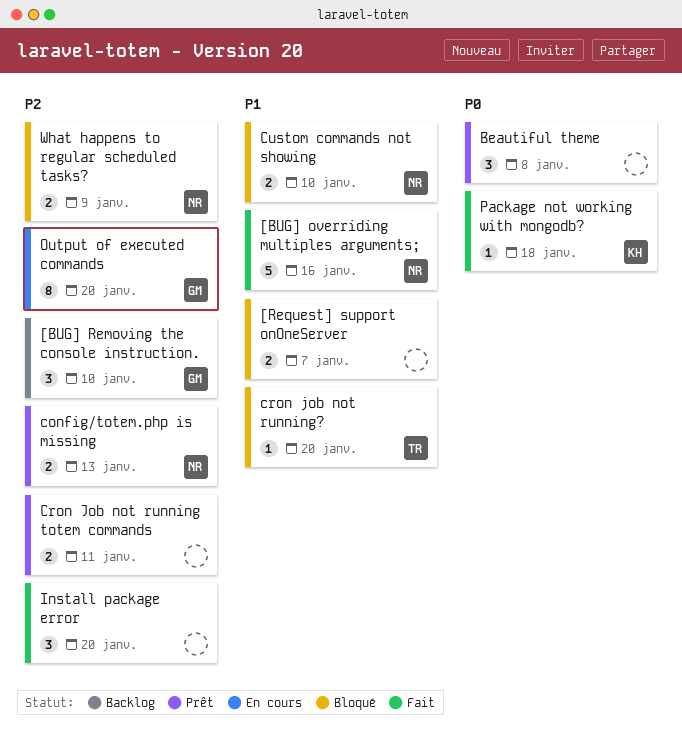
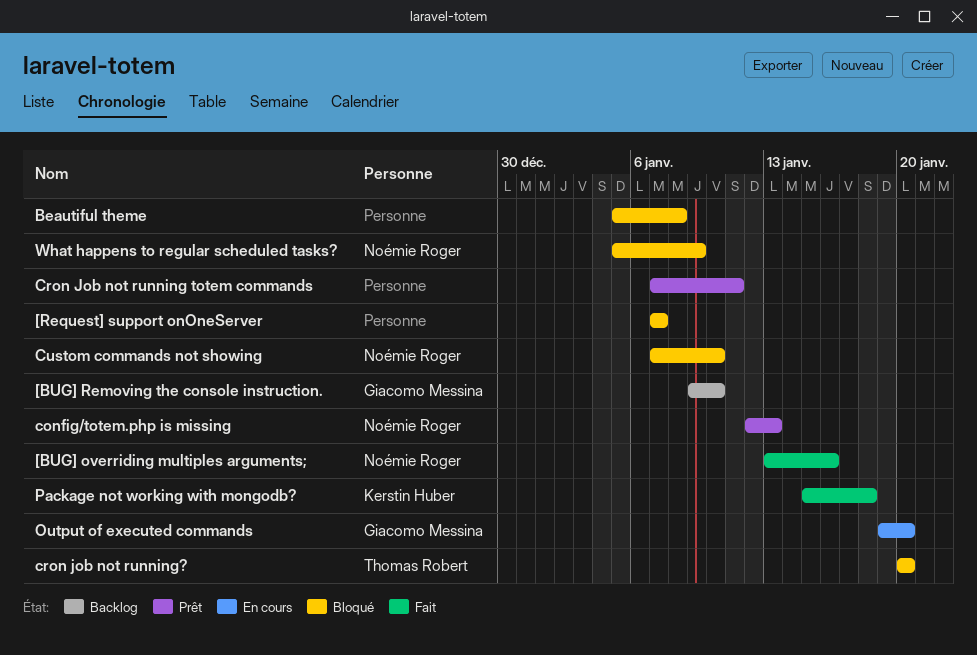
Beautiful theme, status: Prêt -> Bloqué
Install package error: present -> none

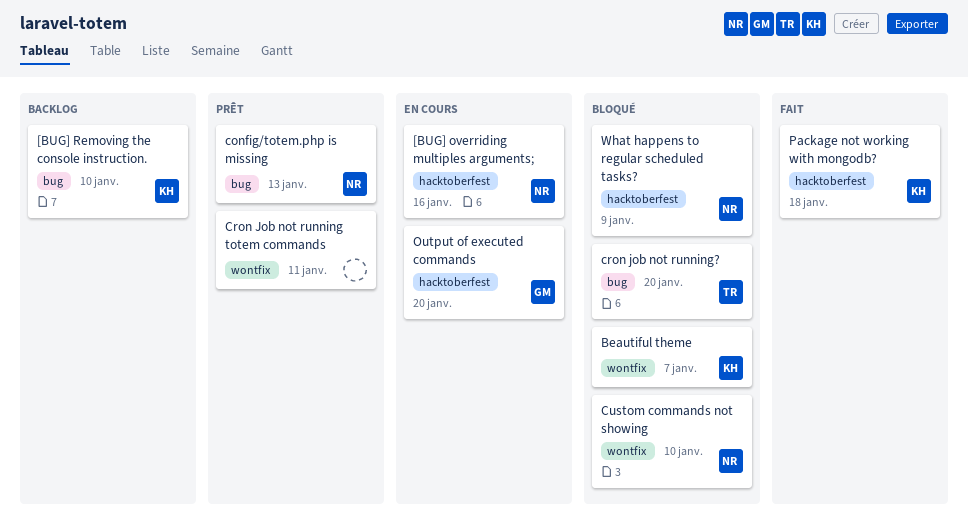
[BUG] overriding multiples arguments;, status: Fait -> En cours
[BUG] Removing the console instruction., owner: Giacomo Messina -> Kerstin Huber
[Request] support onOneServer: present -> none
Beautiful theme, owner: none -> Kerstin Huber
Beautiful theme, due: Jan 8 -> Jan 7

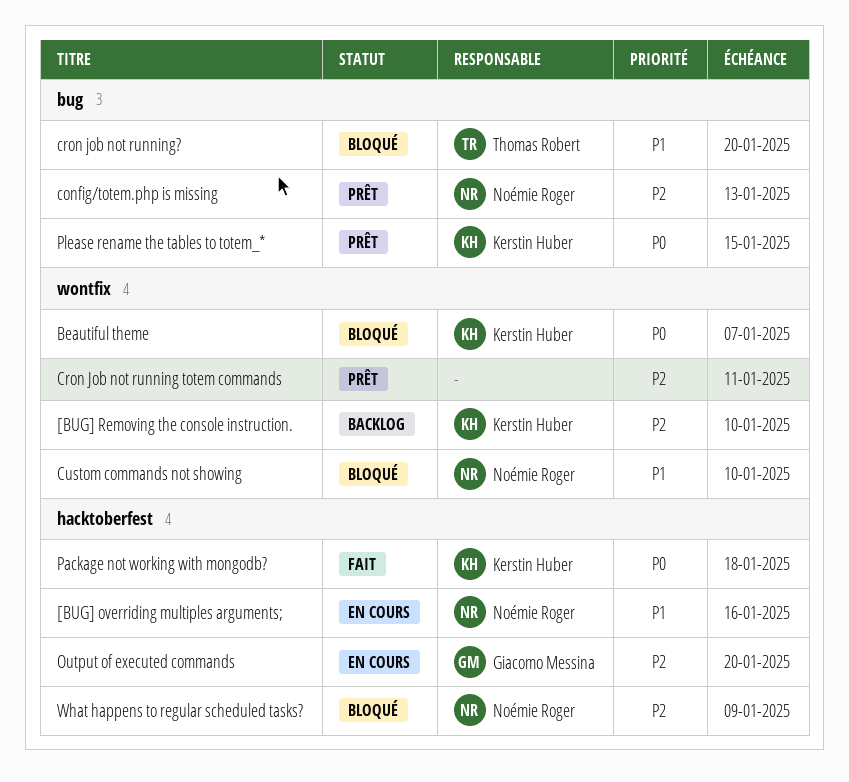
[BUG] Removing the console instruction., label: bug -> wontfix
Please rename the tables to totem_*: none -> present

